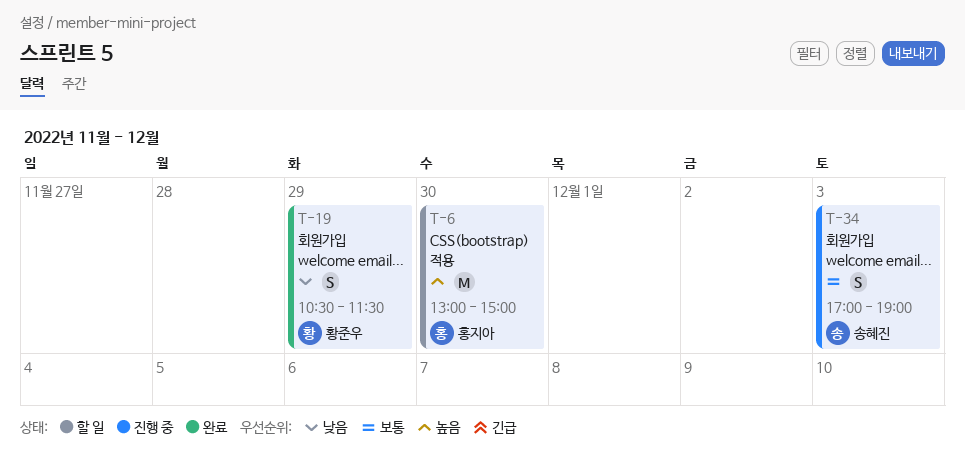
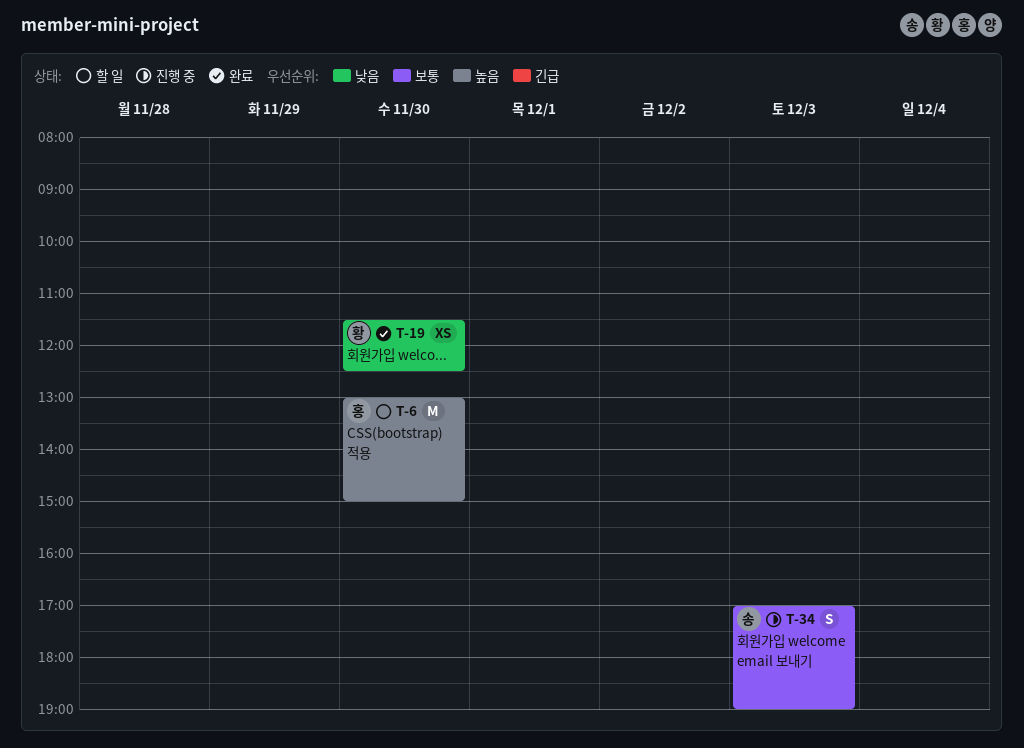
T-19, estimate: S -> XS
T-19, day: Nov 29 -> Nov 30
T-19, begins: 10:30 -> 11:30
T-19, ends: 11:30 -> 12:30

